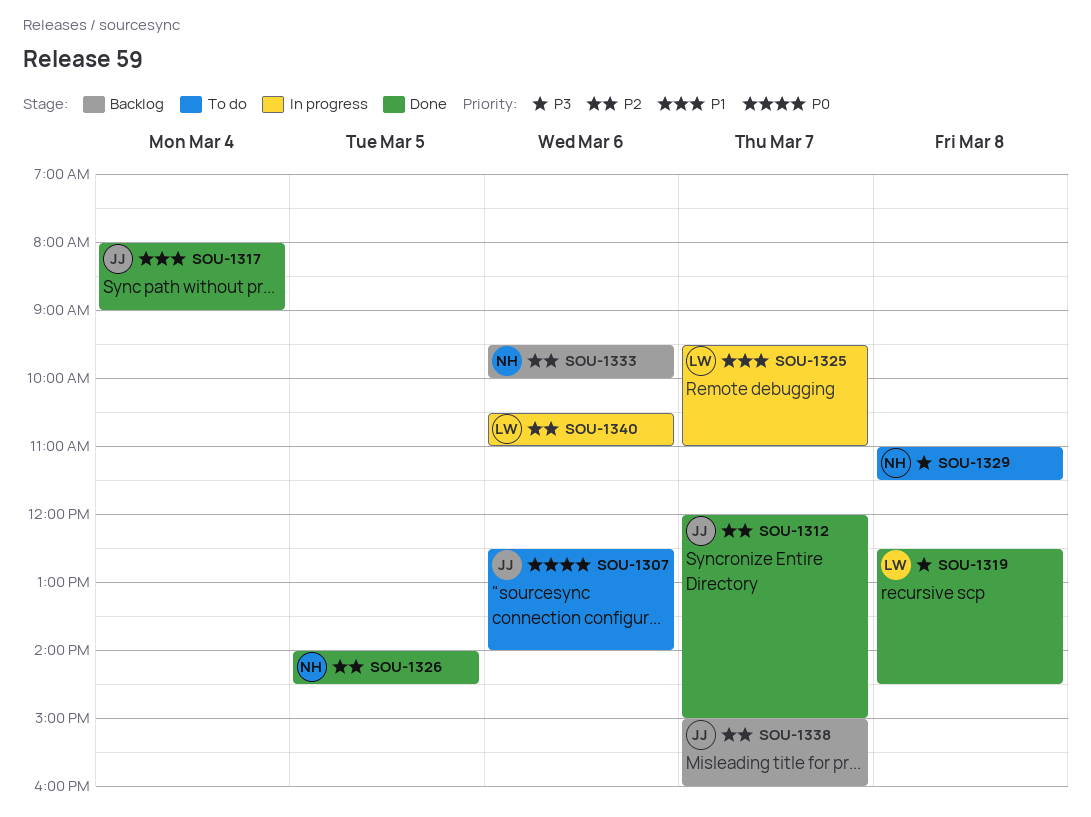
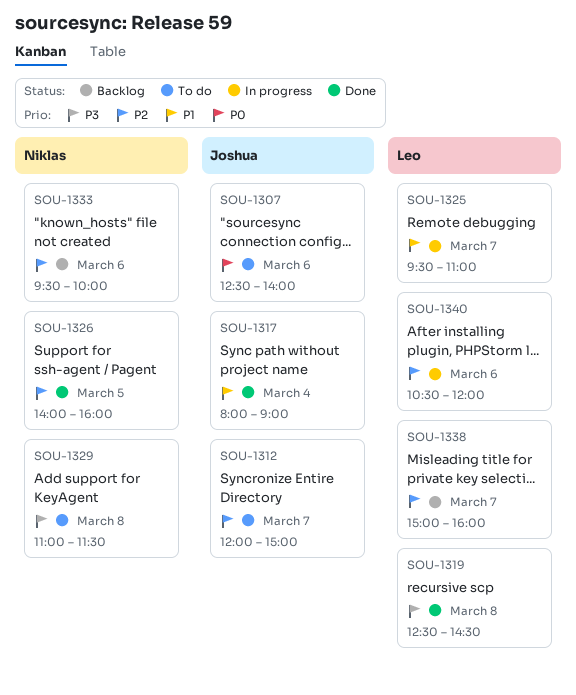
SOU-1312, status: Done -> To do
SOU-1326, ends: 14:30 -> 16:00
SOU-1338, owner: Joshua -> Leo
SOU-1340, ends: 11:00 -> 12:00

